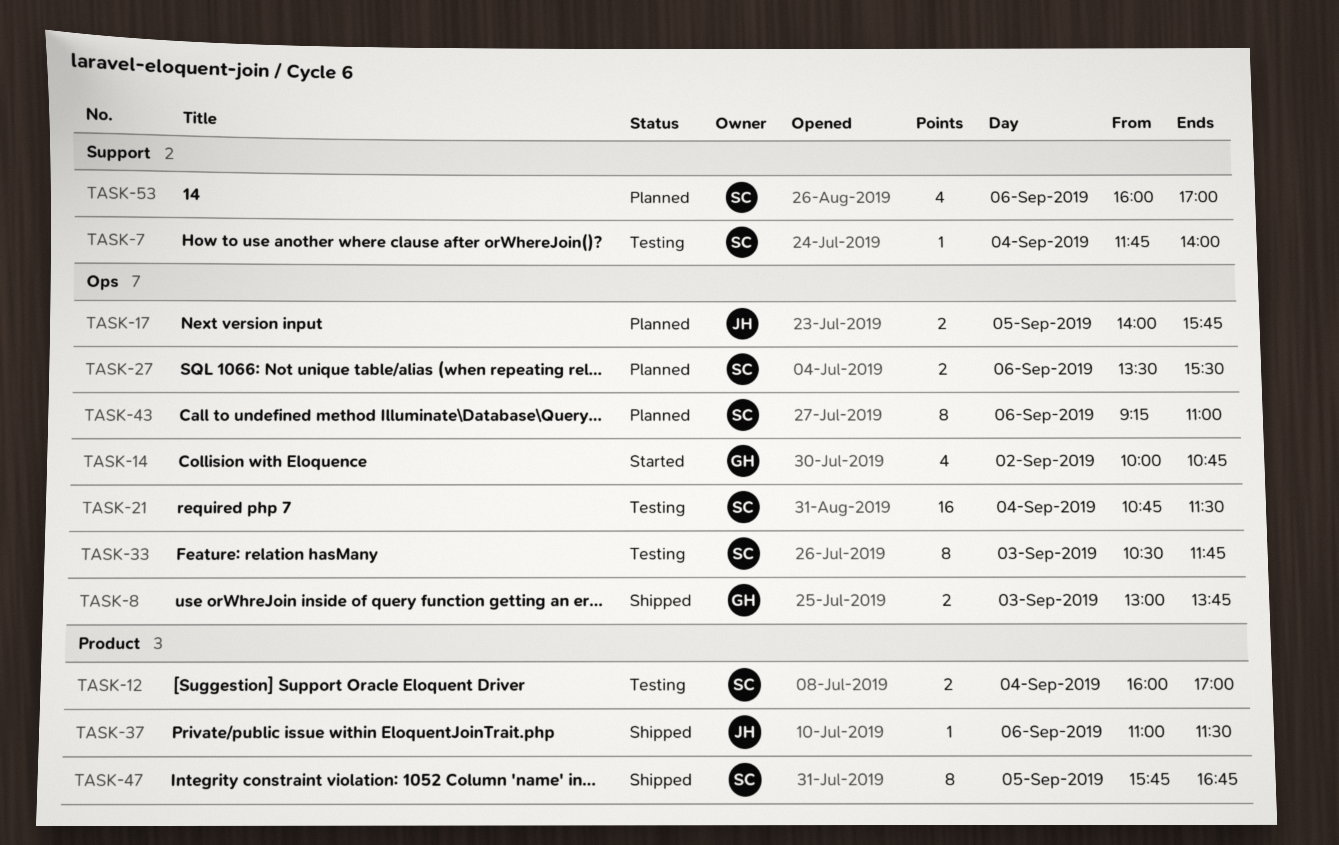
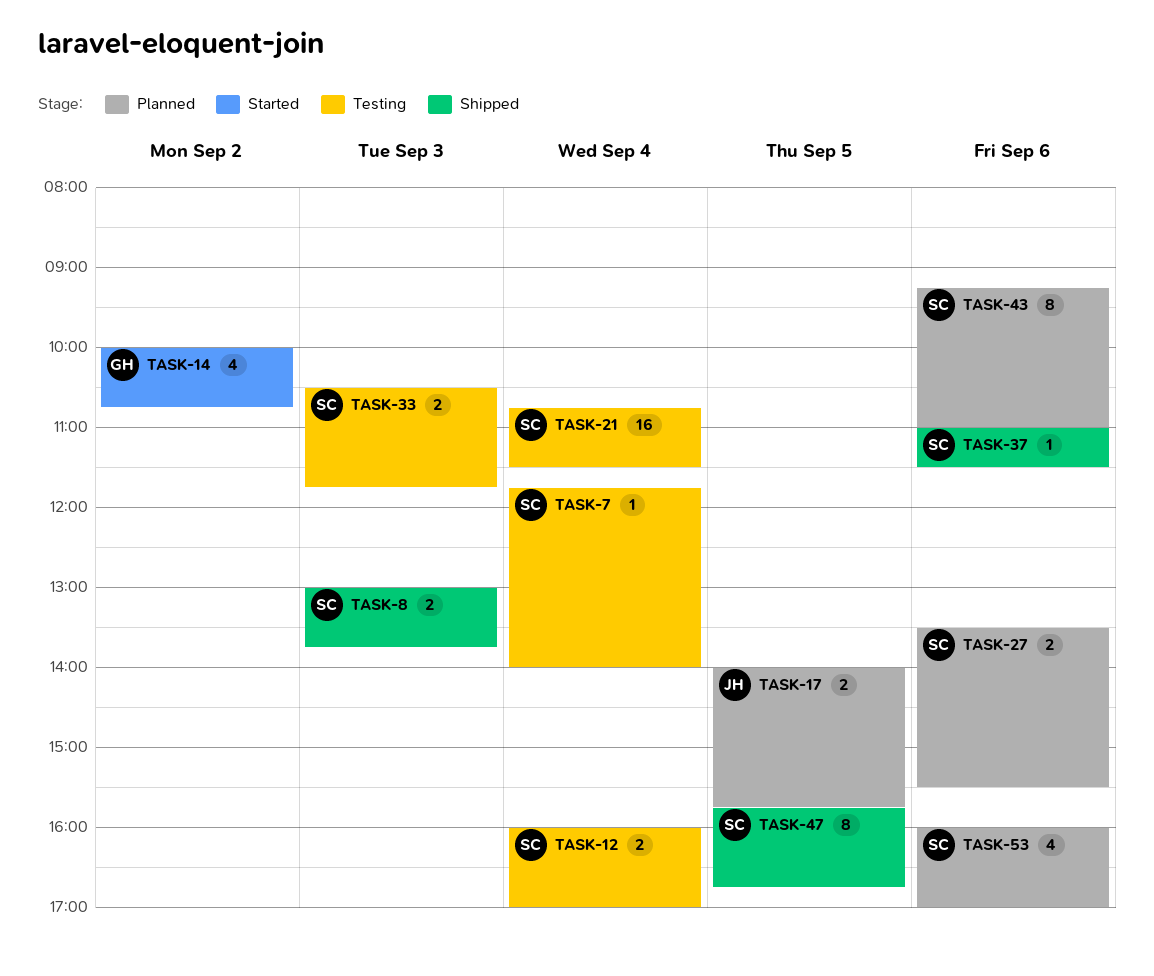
TASK-8, owner: GH -> SC
TASK-33, estimate: 8 -> 2
TASK-37, owner: JH -> SC

